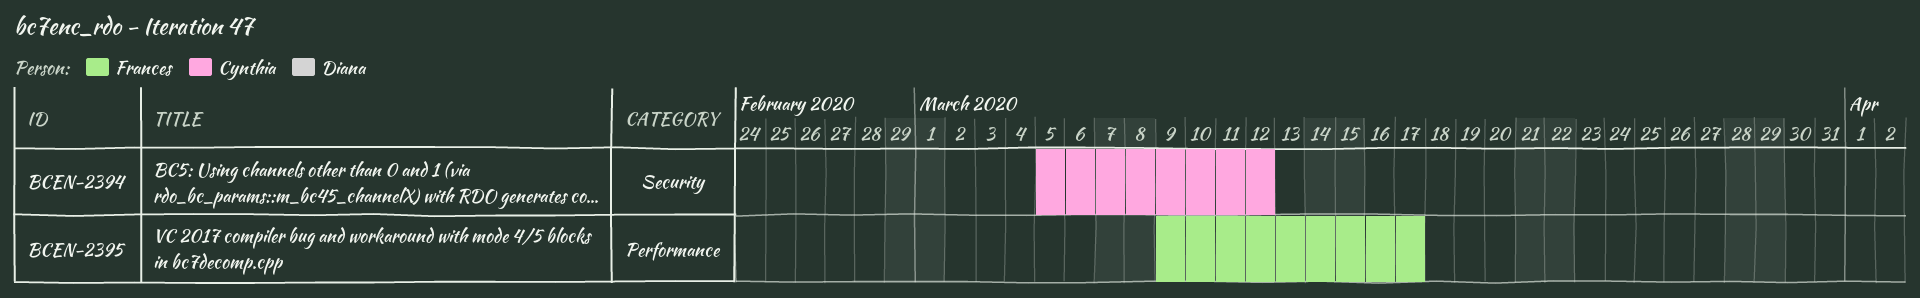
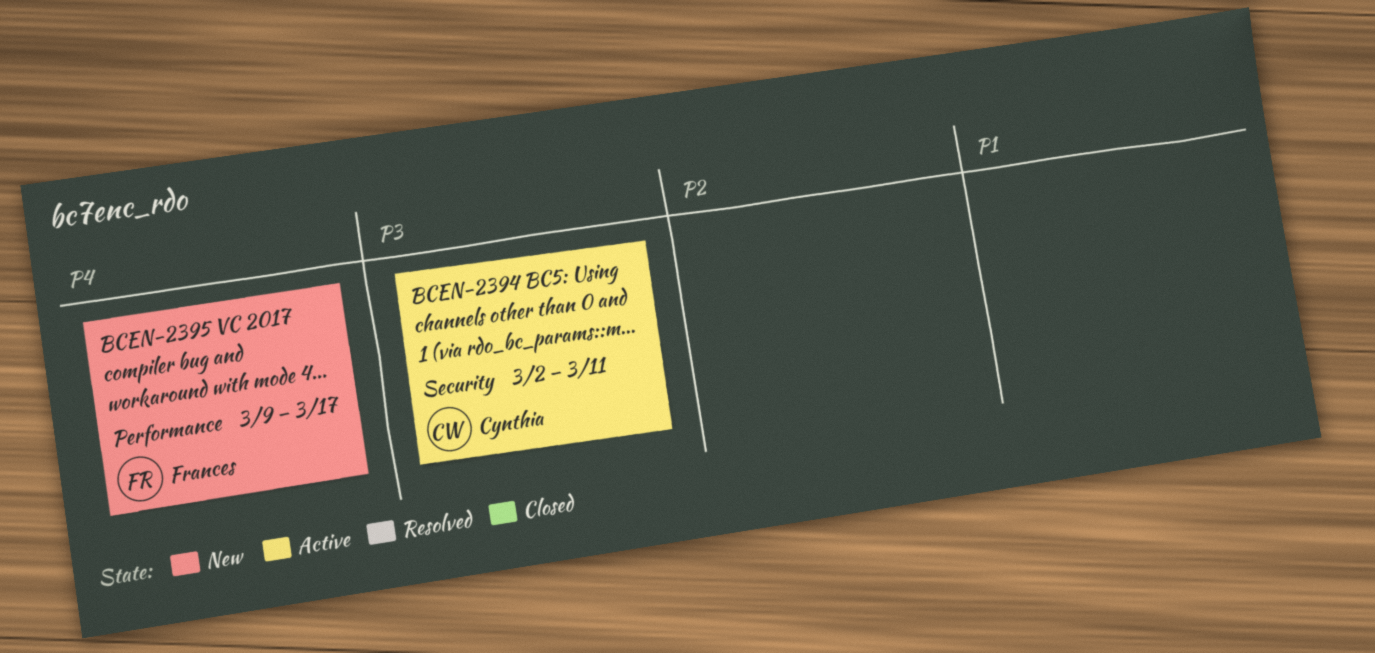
BCEN-2394, start: Mar 5 -> Mar 2
BCEN-2394, due: Mar 12 -> Mar 11

